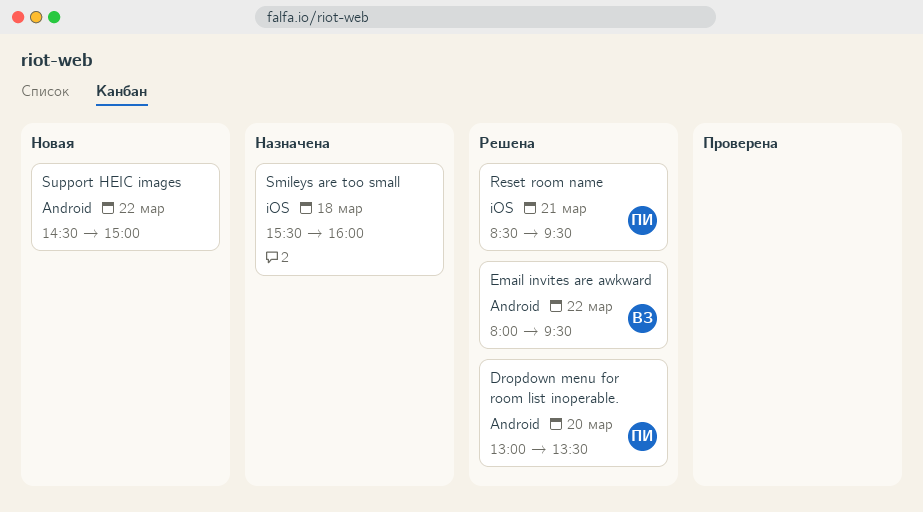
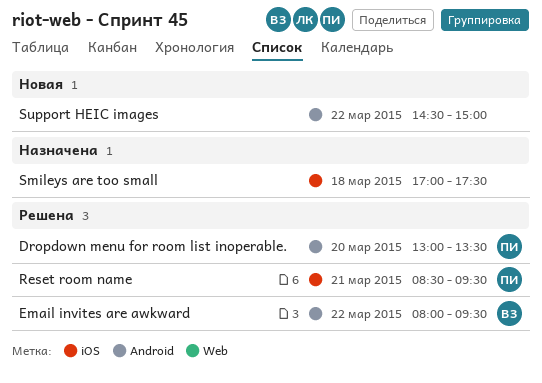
Smileys are too small, begins: 15:30 -> 17:00
Smileys are too small, ends: 16:00 -> 17:30

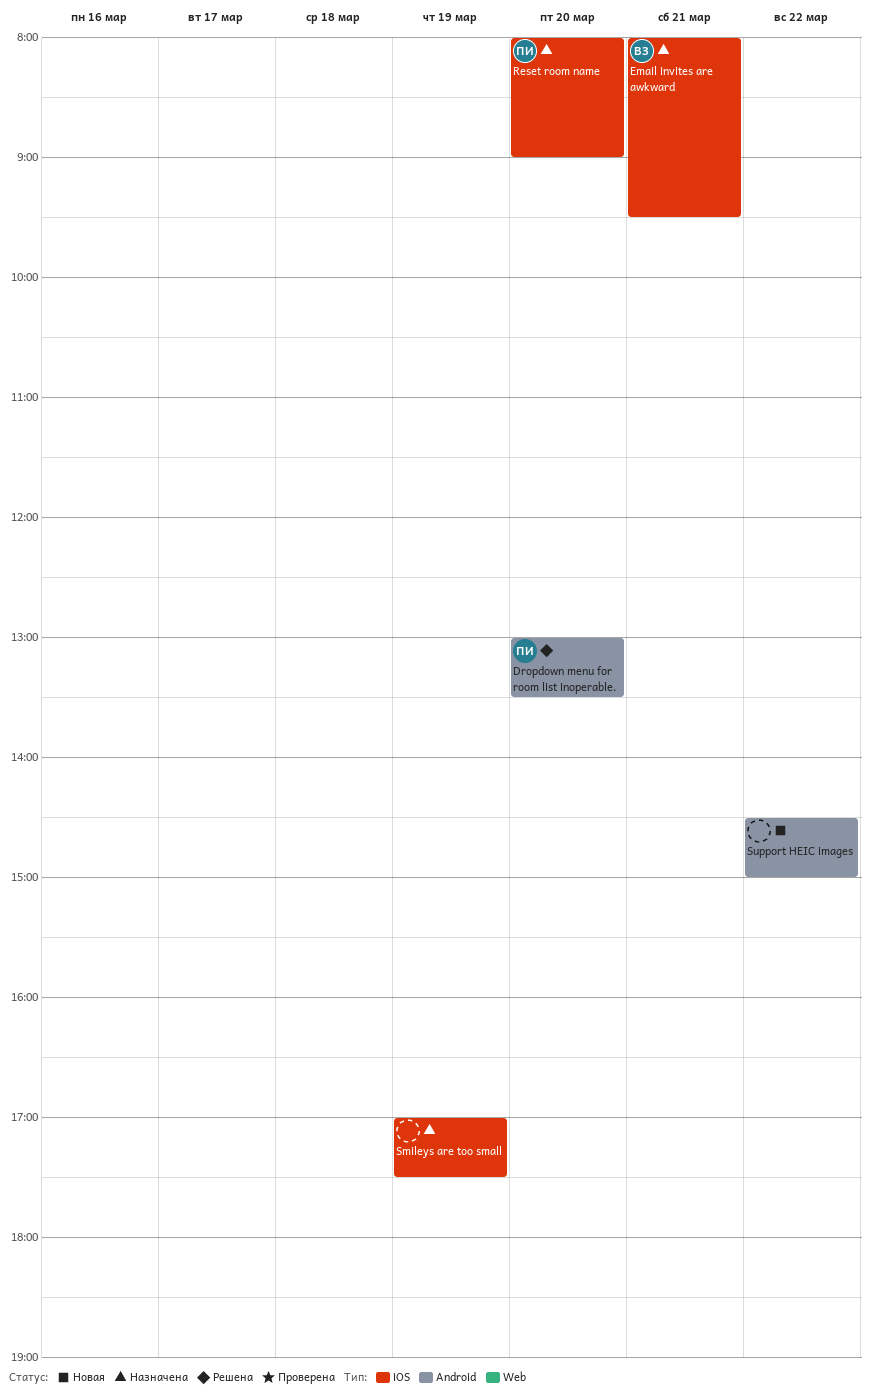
Email invites are awkward, status: Решена -> Назначена
Email invites are awkward, label: Android -> iOS
Email invites are awkward, day: Mar 22 -> Mar 21
Reset room name, status: Решена -> Назначена
Reset room name, day: Mar 21 -> Mar 20
Reset room name, begins: 08:30 -> 08:00
Reset room name, ends: 09:30 -> 09:00
Smileys are too small, day: Mar 18 -> Mar 19

